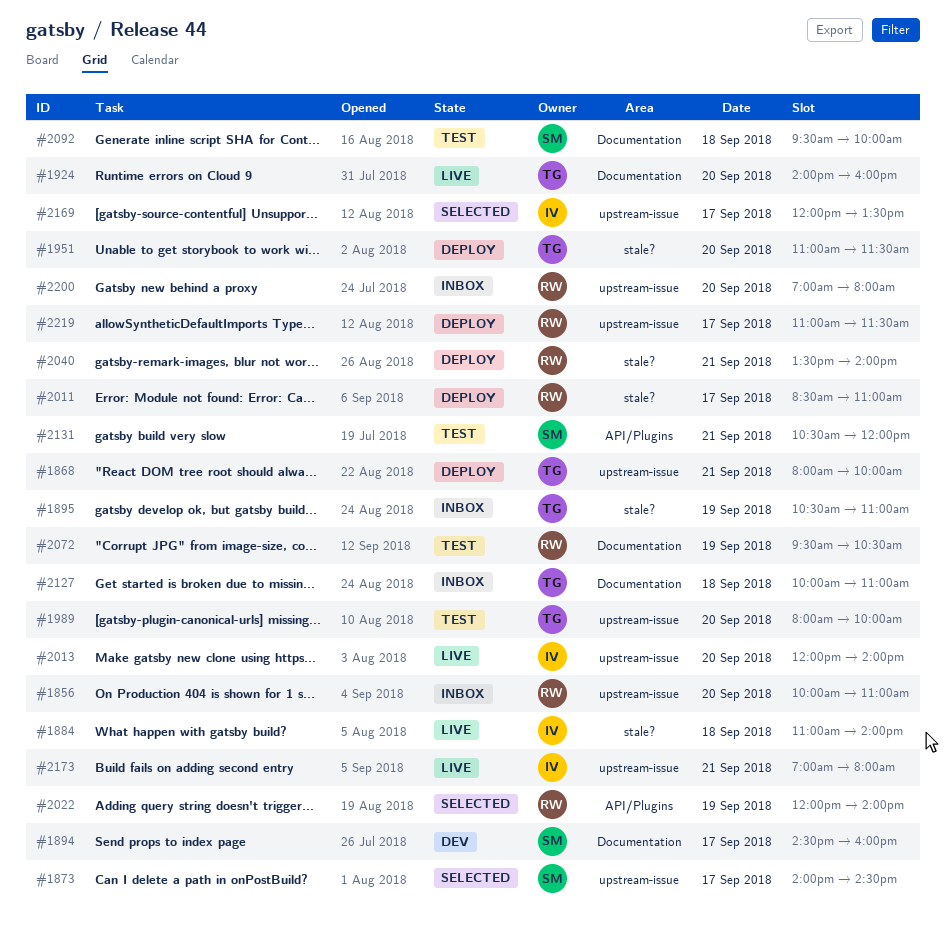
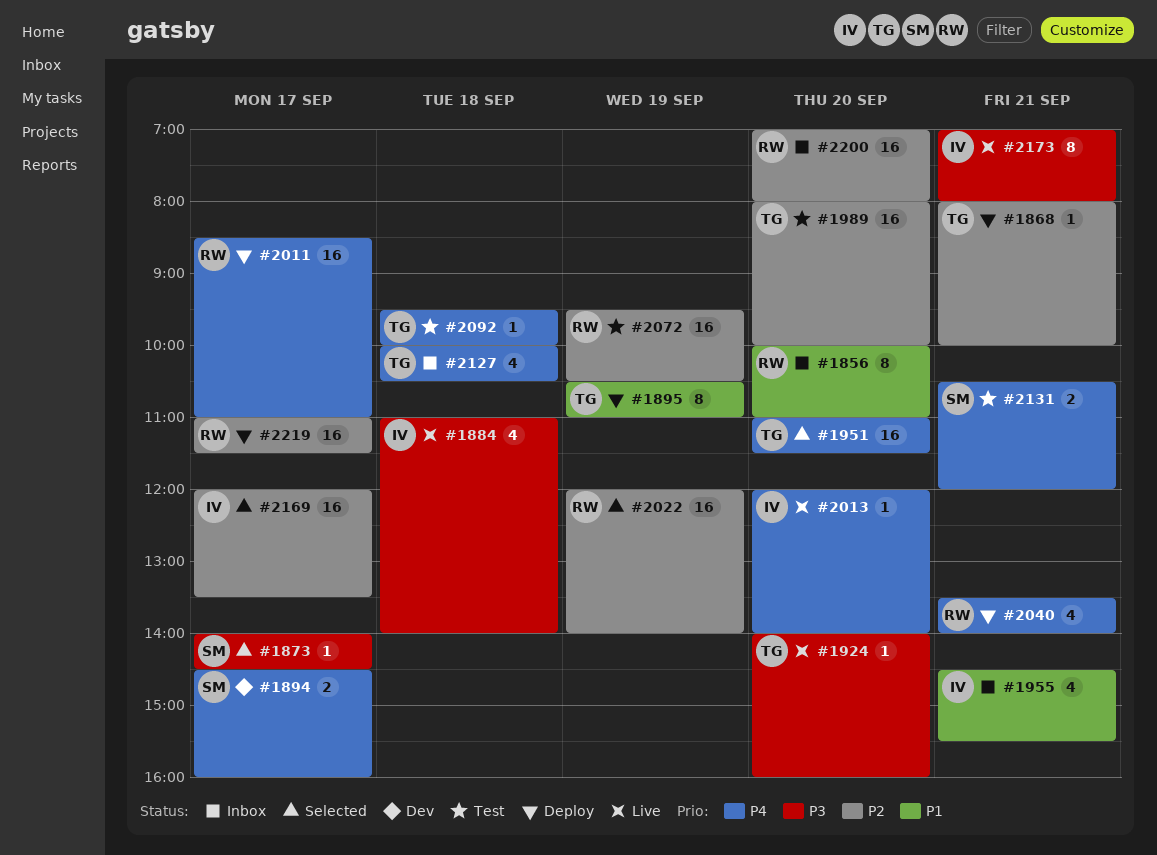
#1895, status: Inbox -> Deploy
#1951, status: Deploy -> Selected
#1955: none -> present
#2092, owner: SM -> TG
#2127, ends: 11:00 -> 10:30

